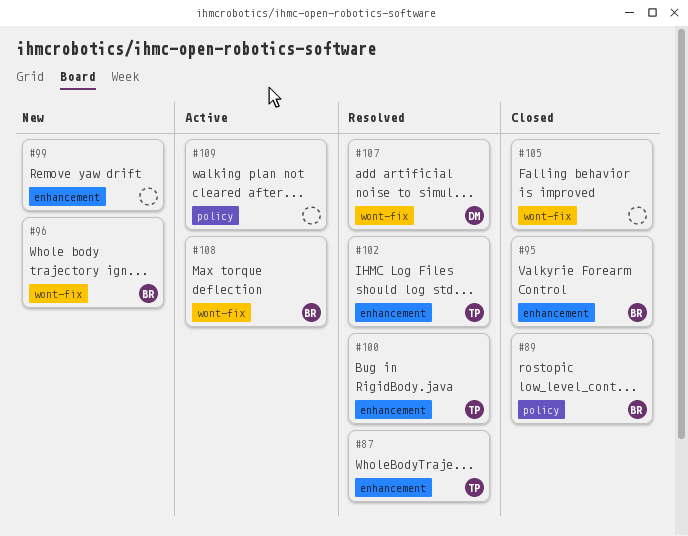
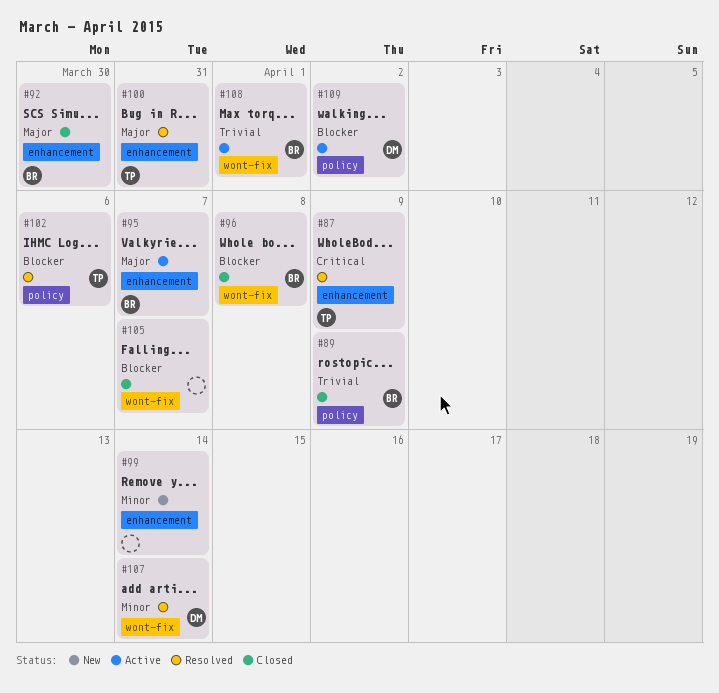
#92: none -> present
#95, status: Closed -> Active
#96, status: New -> Closed
#102, label: enhancement -> policy
#109, owner: none -> DM

